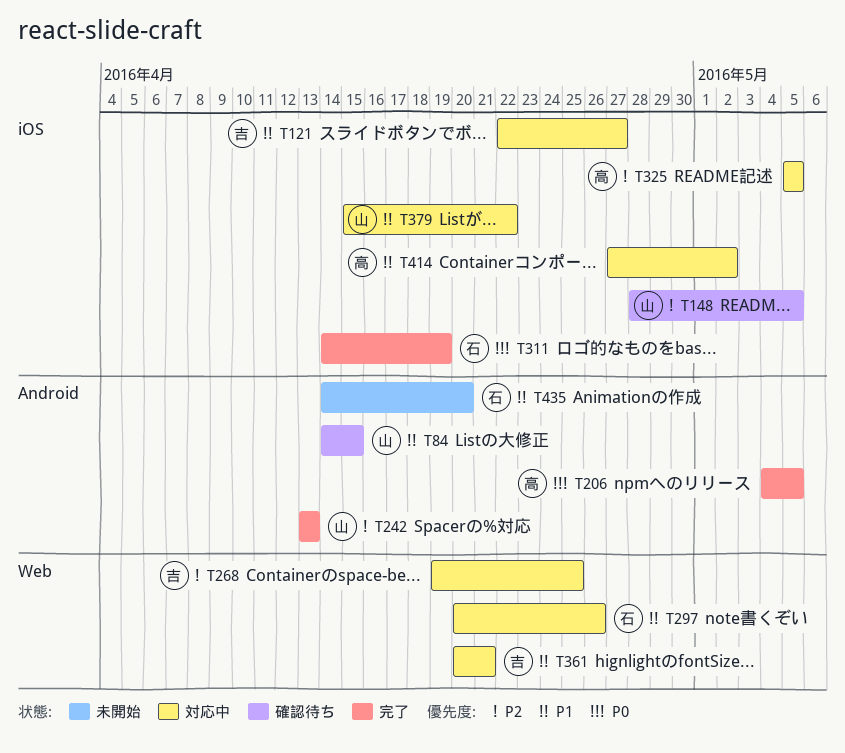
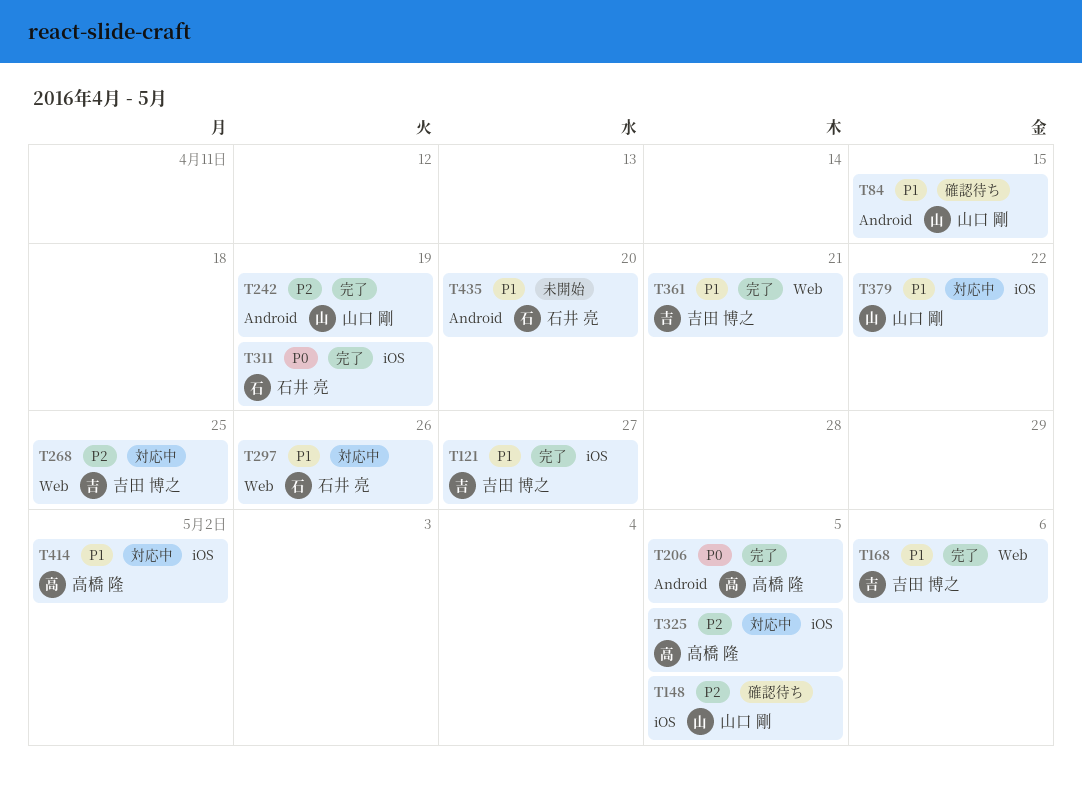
T121, status: 対応中 -> 完了
T168: none -> present
T242, due: Apr 13 -> Apr 19
T361, status: 対応中 -> 完了

